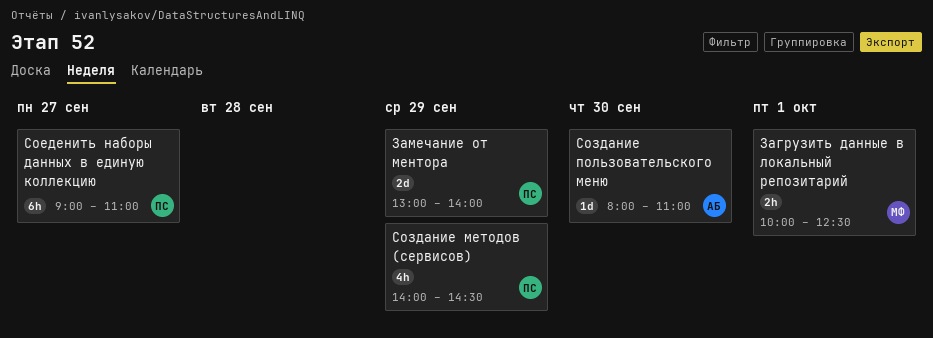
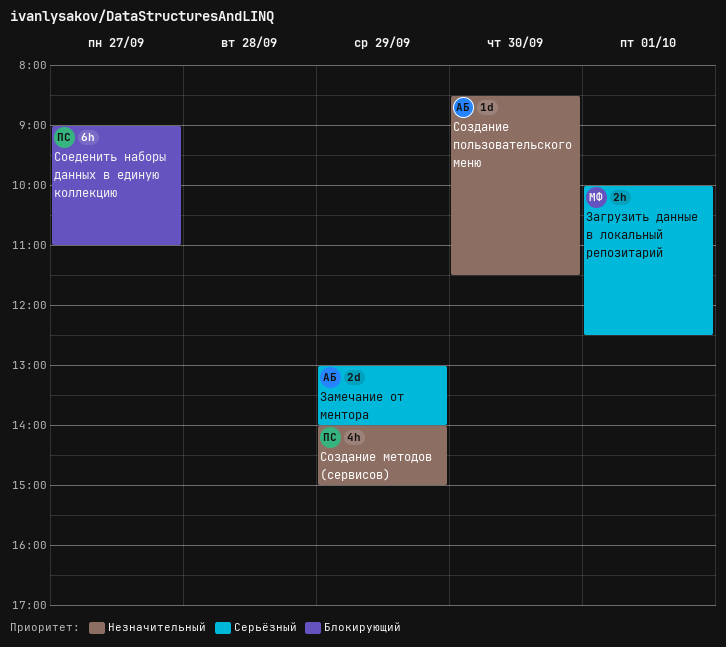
Замечание от ментора, owner: ПС -> АБ
Создание методов (сервисов), ends: 14:30 -> 15:00
Создание пользовательского меню, begins: 08:00 -> 08:30
Создание пользовательского меню, ends: 11:00 -> 11:30

